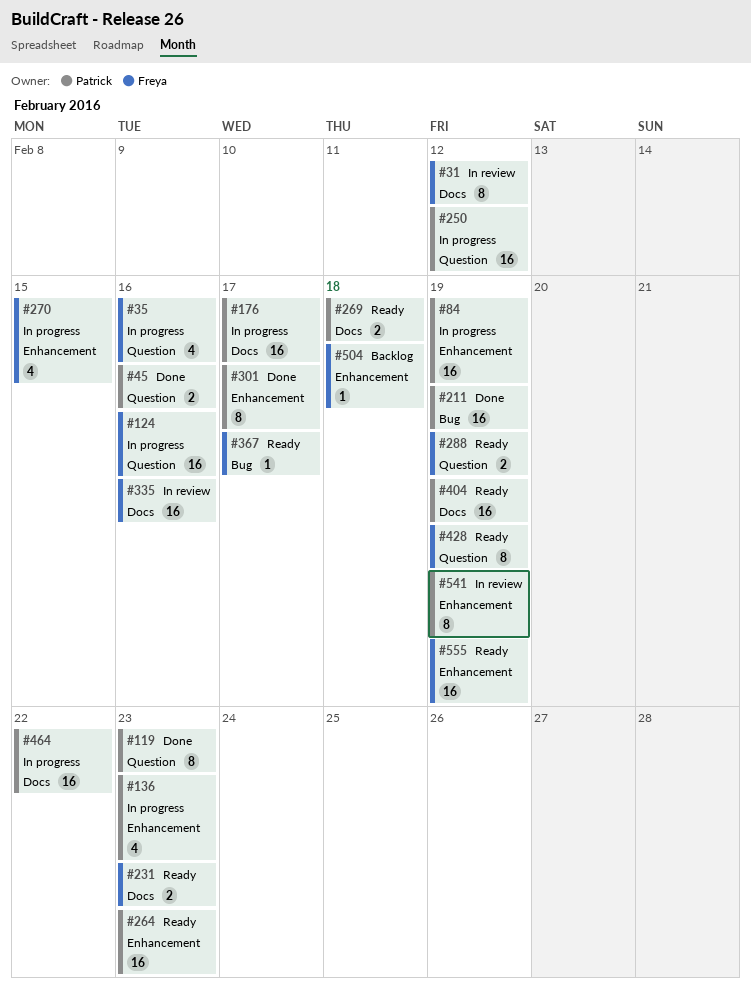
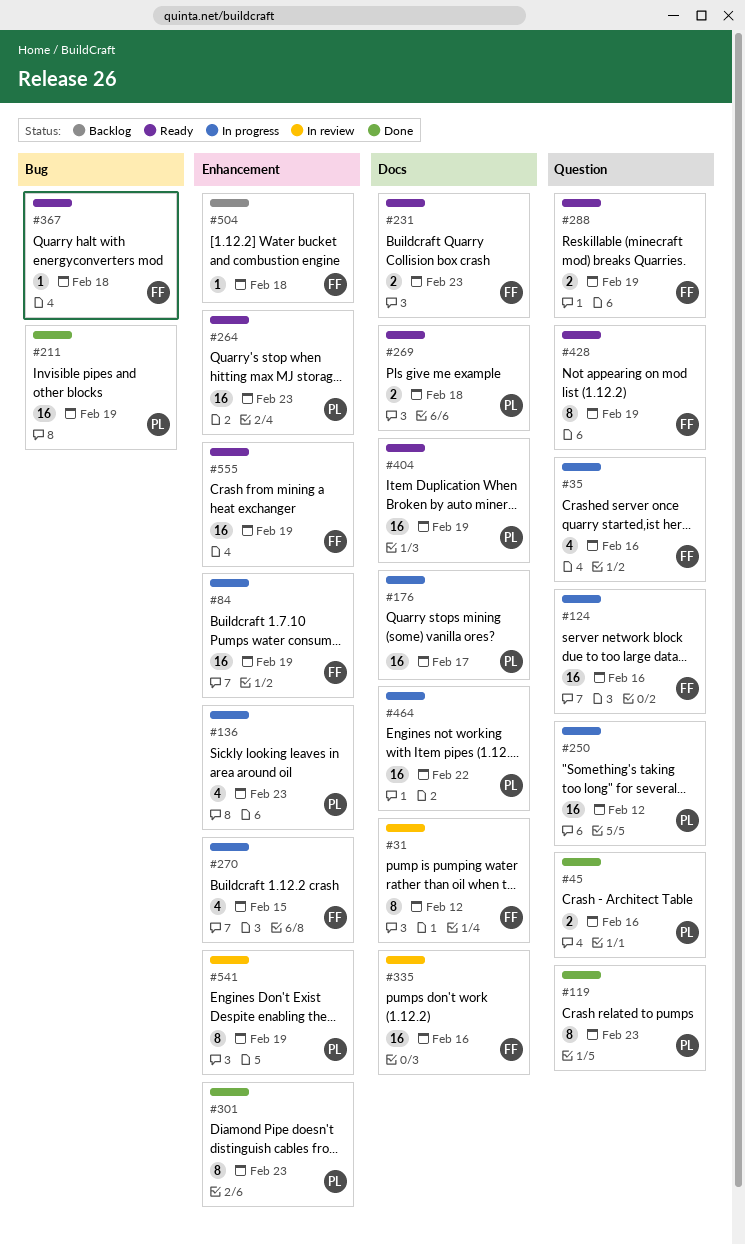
#84, owner: Patrick -> Freya
#301, due: Feb 17 -> Feb 23
#367, due: Feb 17 -> Feb 18

